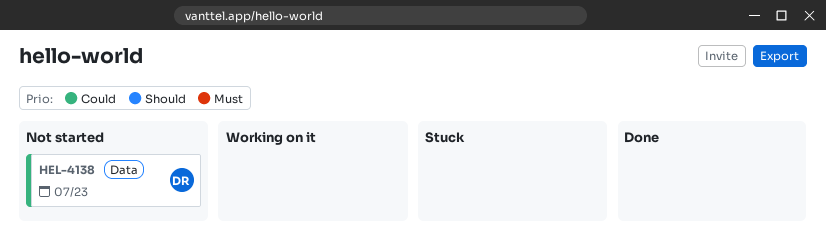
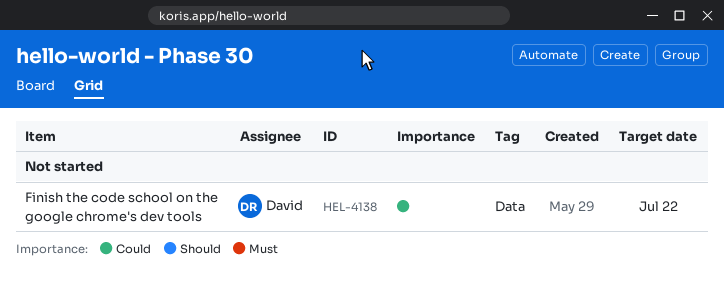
HEL-4138, due: Jul 23 -> Jul 22

